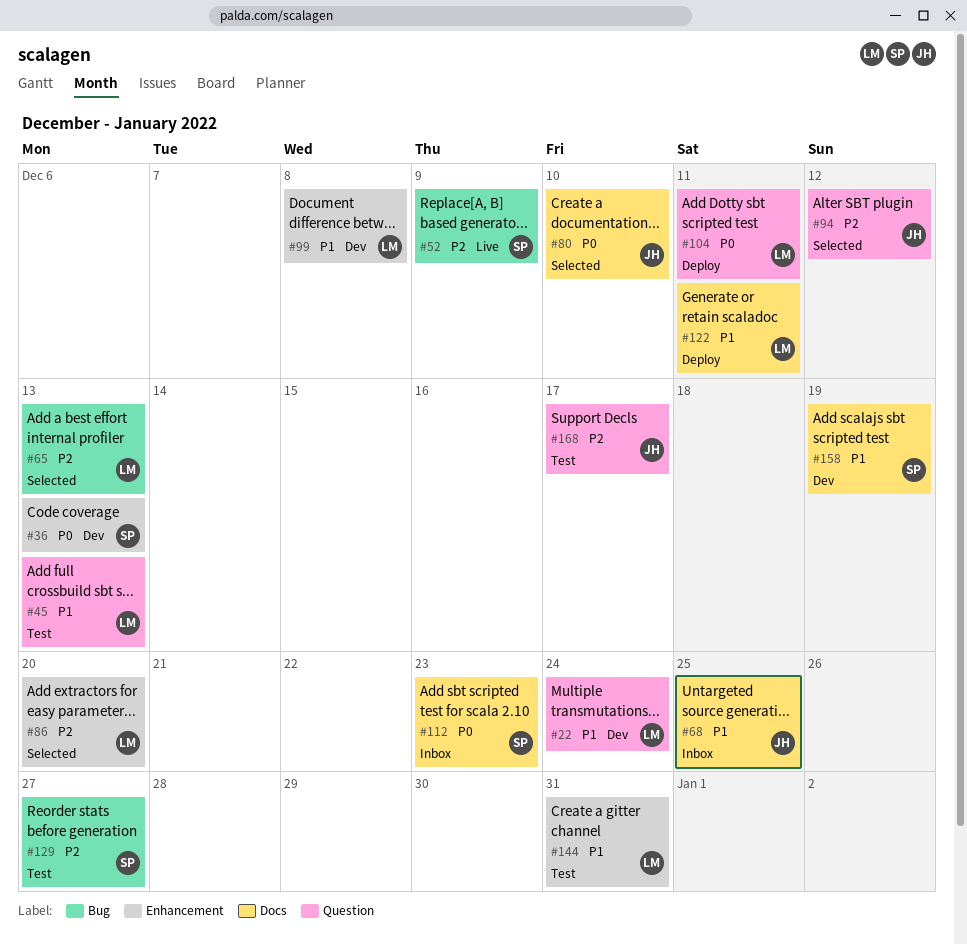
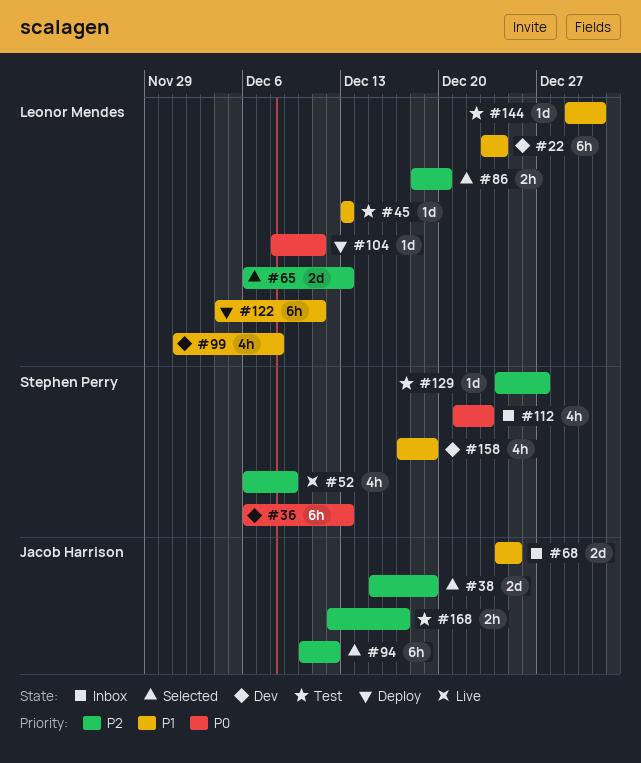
#38: none -> present
#80: present -> none

